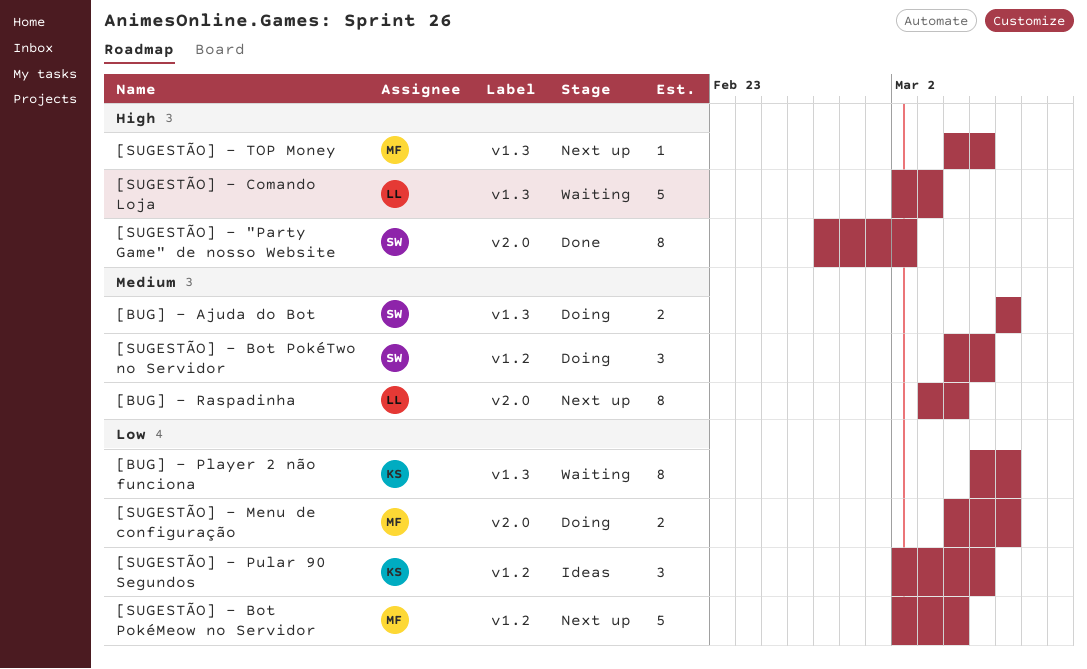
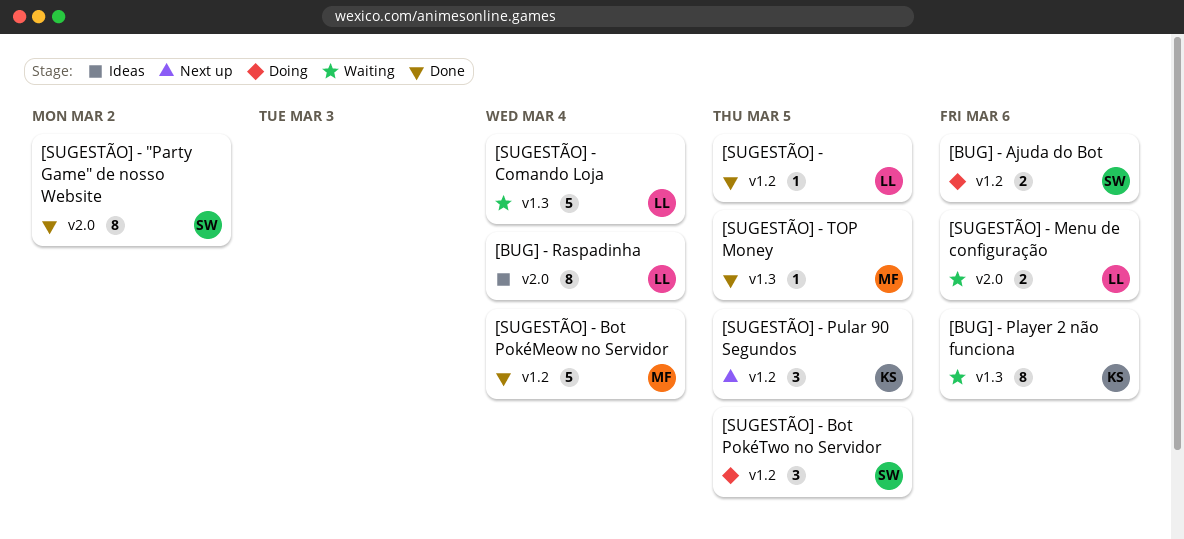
[BUG] - Ajuda do Bot, label: v1.3 -> v1.2
[BUG] - Raspadinha, status: Next up -> Ideas
[SUGESTÃO] -: none -> present
[SUGESTÃO] - Bot PokéMeow no Servidor, status: Next up -> Done
[SUGESTÃO] - Comando Loja, due: Mar 3 -> Mar 4
[SUGESTÃO] - Menu de configuração, status: Doing -> Waiting
[SUGESTÃO] - Menu de configuração, owner: MF -> LL
[SUGESTÃO] - Pular 90 Segundos, status: Ideas -> Next up
[SUGESTÃO] - TOP Money, status: Next up -> Done

